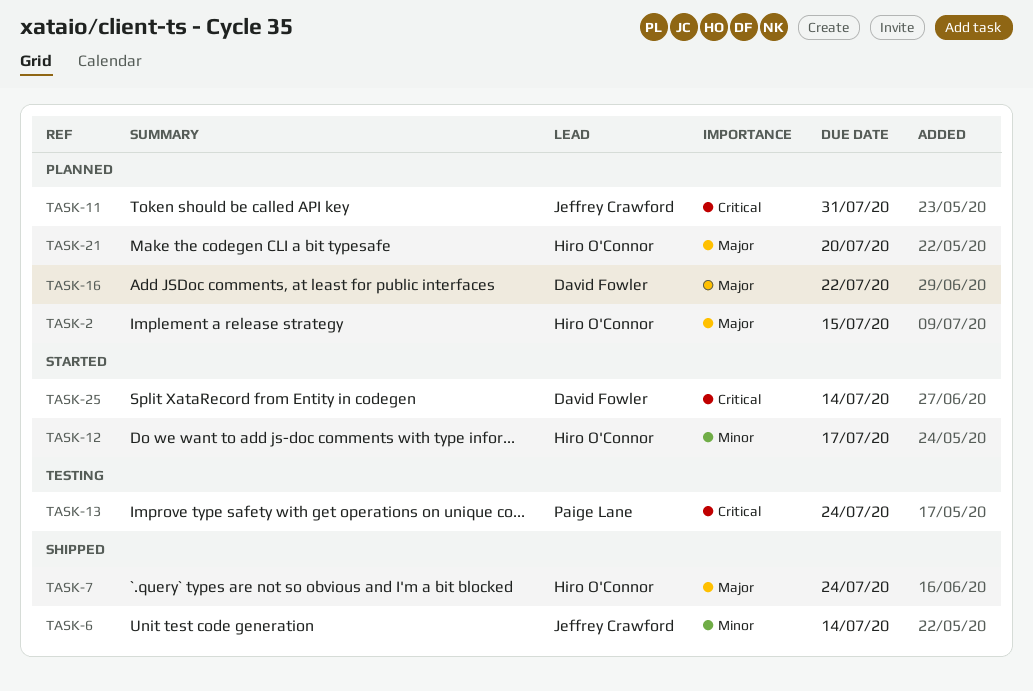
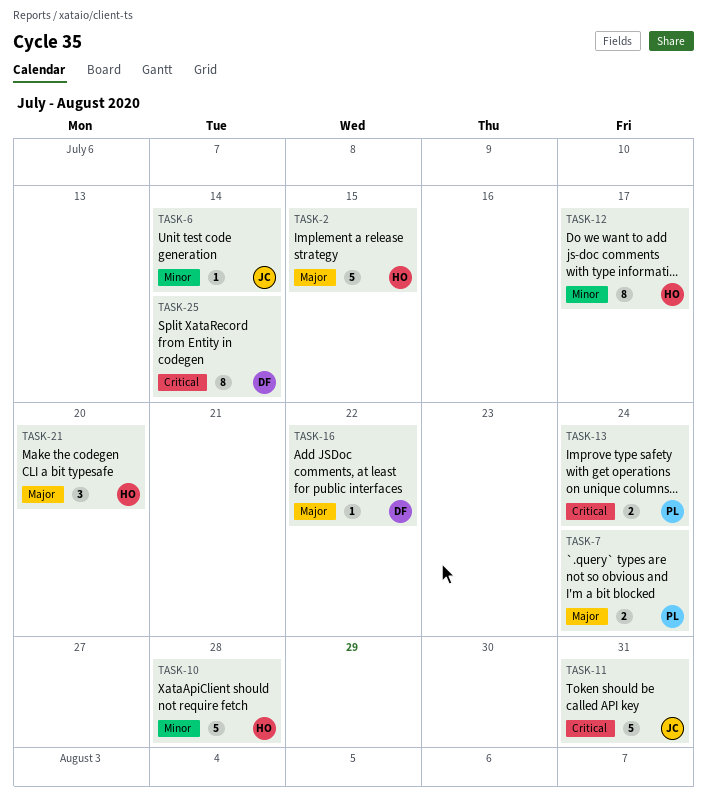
TASK-7, owner: Hiro O'Connor -> Paige Lane
TASK-10: none -> present

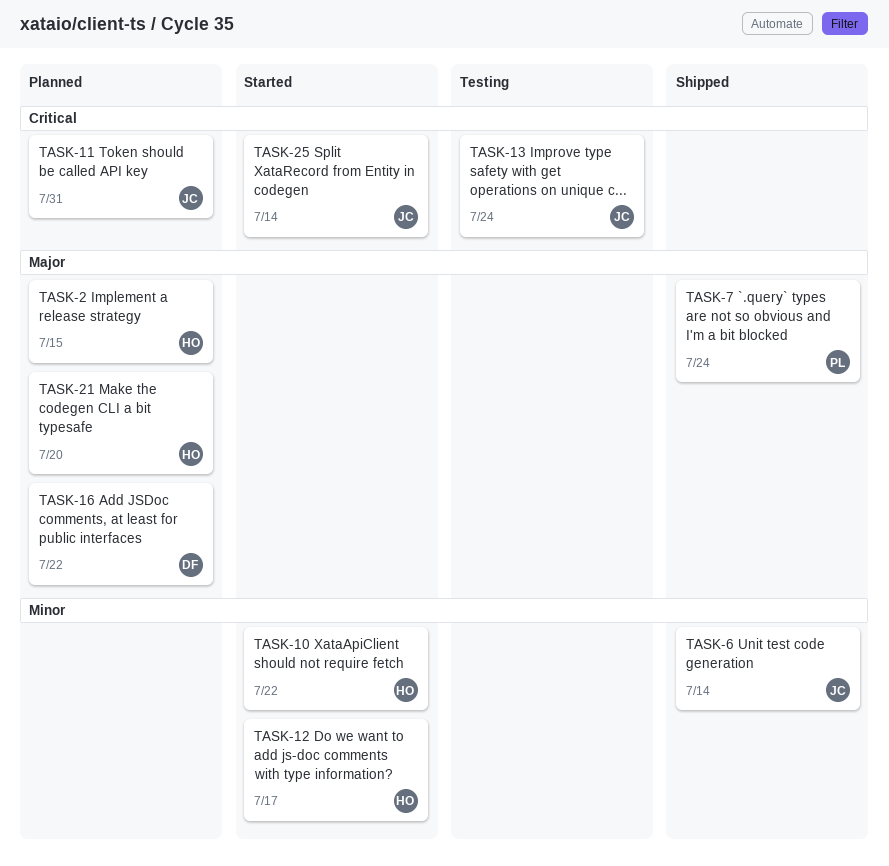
TASK-10, due: Jul 28 -> Jul 22
TASK-13, owner: PL -> JC
TASK-25, owner: DF -> JC

